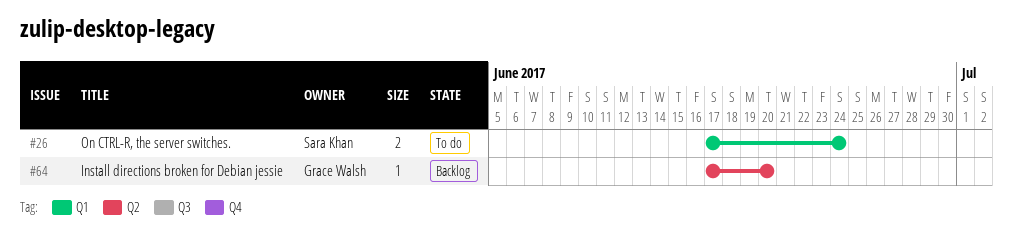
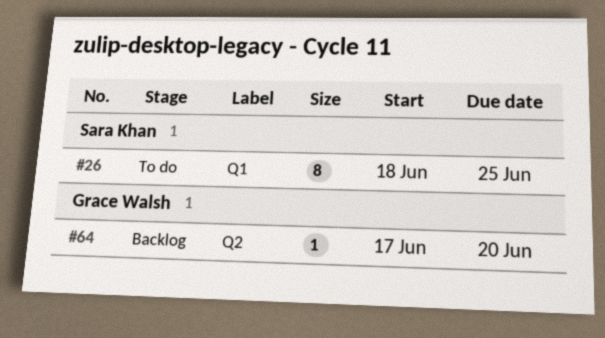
#26, estimate: 2 -> 8
#26, start: Jun 17 -> Jun 18
#26, due: Jun 24 -> Jun 25

